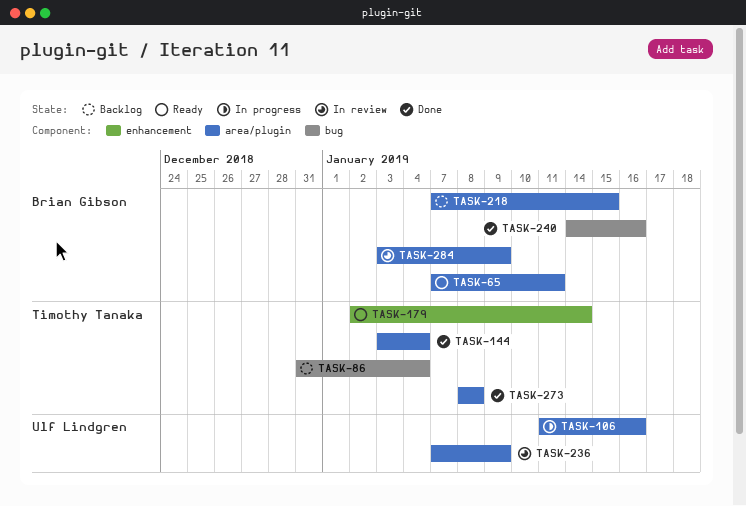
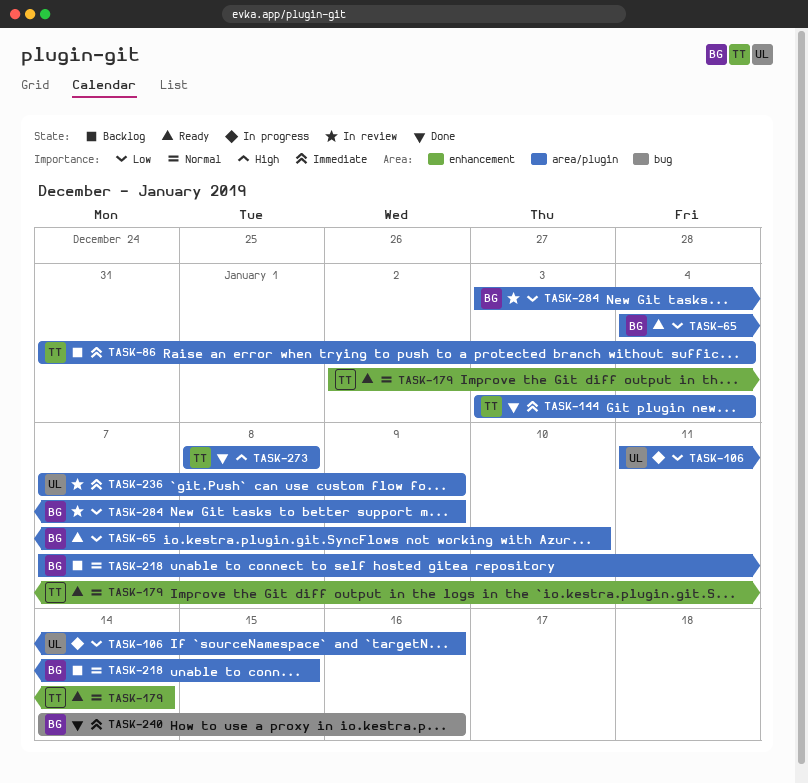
TASK-65, start: Jan 7 -> Jan 4
TASK-65, due: Jan 11 -> Jan 10
TASK-86, label: bug -> area/plugin

